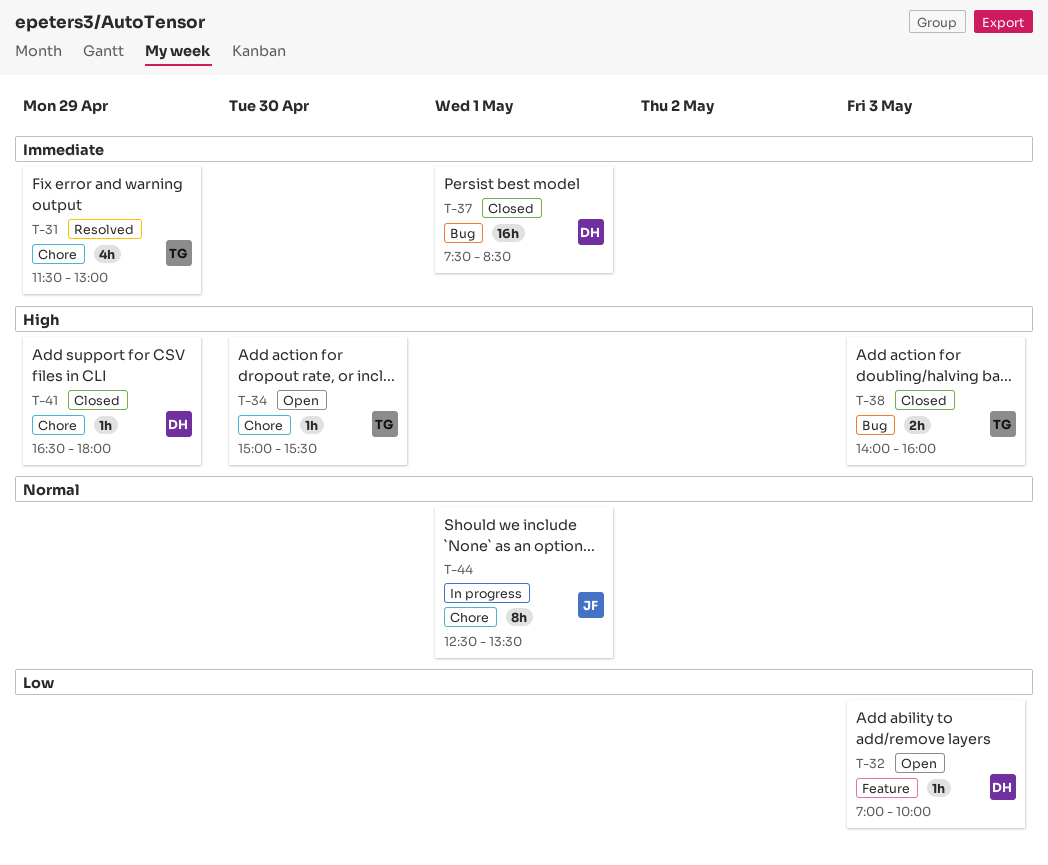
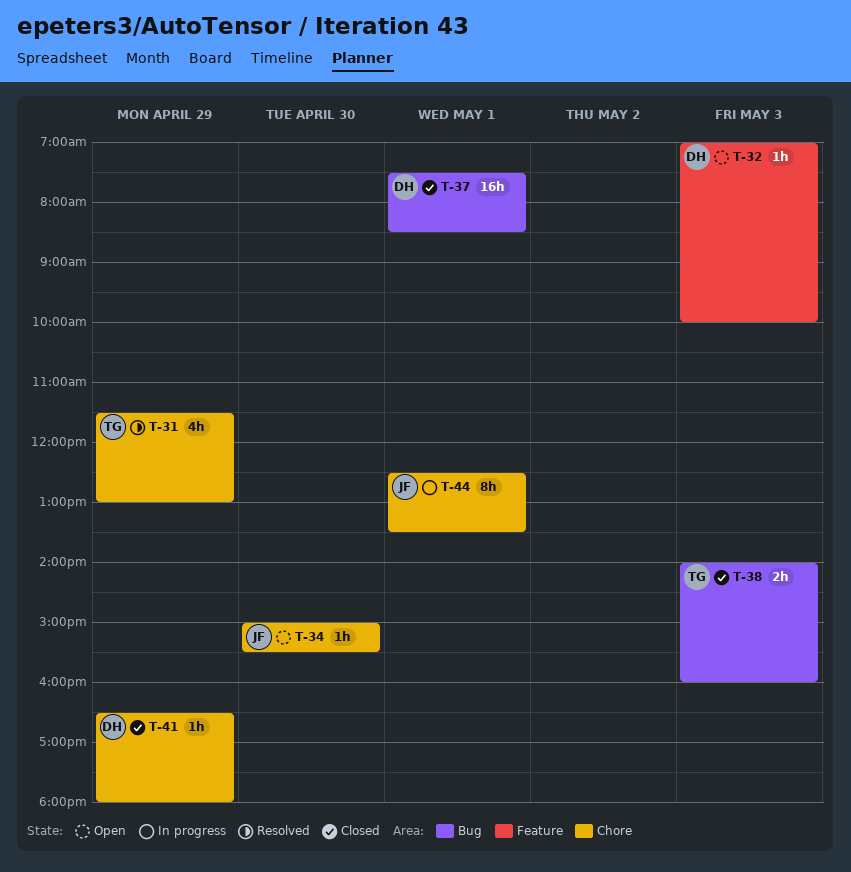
T-34, owner: TG -> JF

